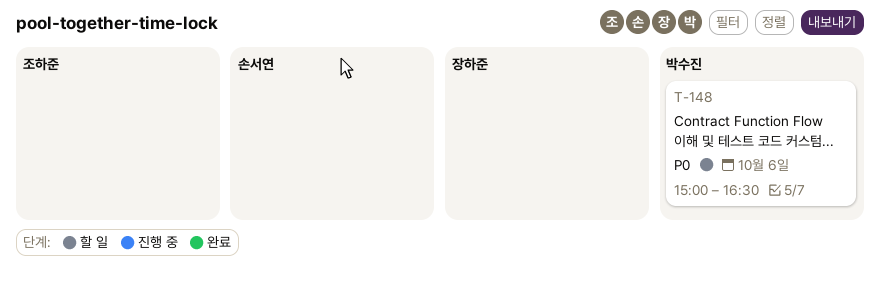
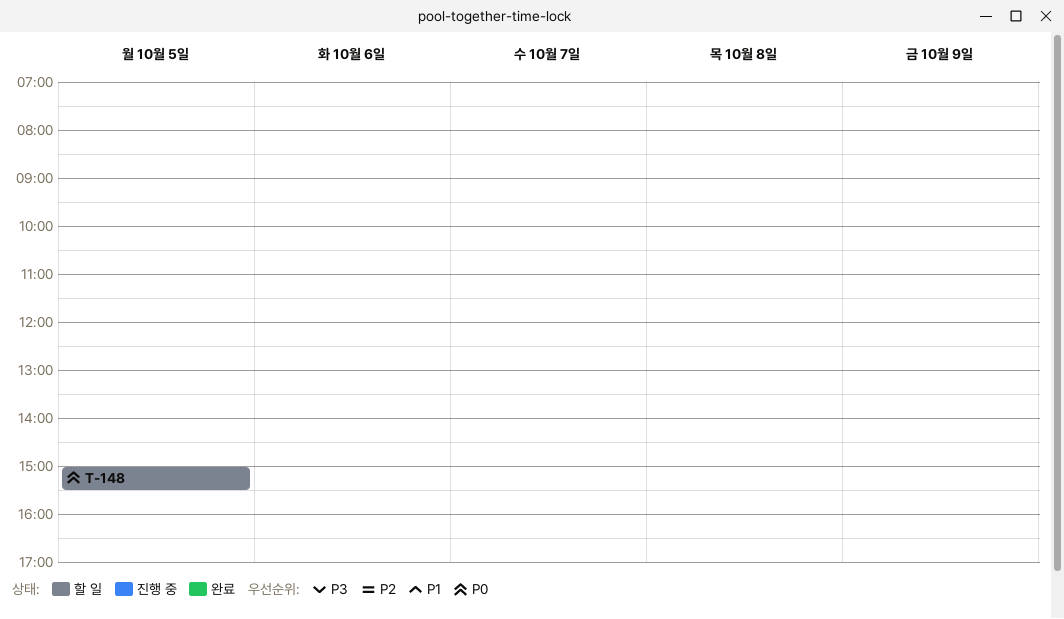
T-148, day: Oct 6 -> Oct 5
T-148, ends: 16:30 -> 15:30

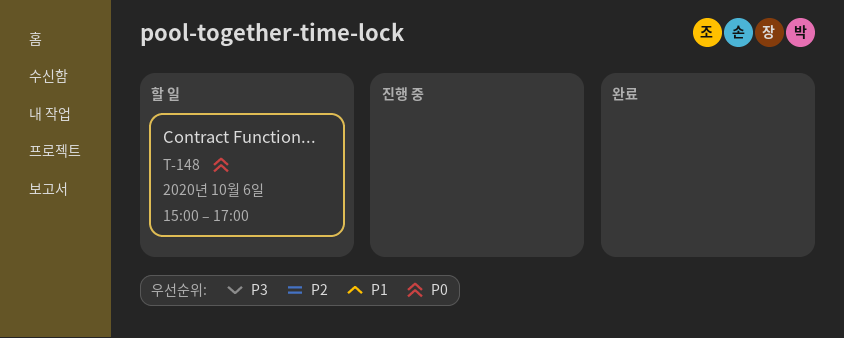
T-148, day: Oct 5 -> Oct 6
T-148, ends: 15:30 -> 17:00

